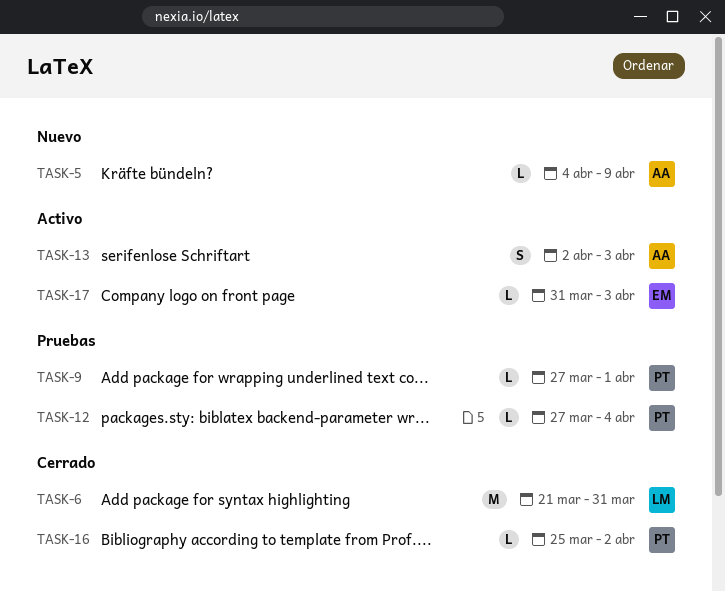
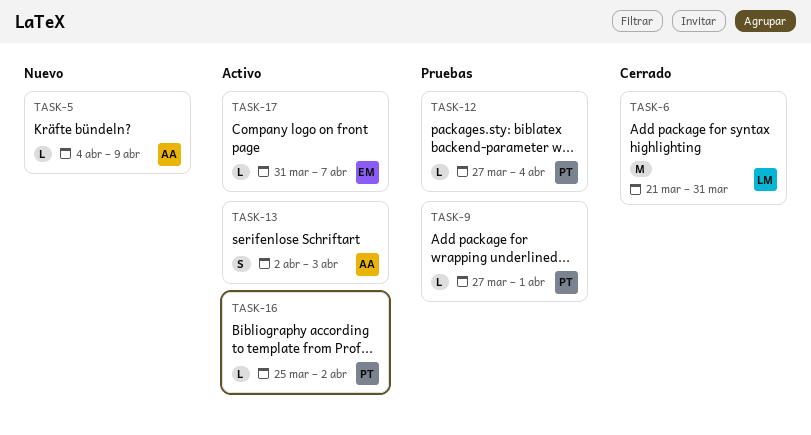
TASK-16, status: Cerrado -> Activo
TASK-17, due: Apr 3 -> Apr 7

